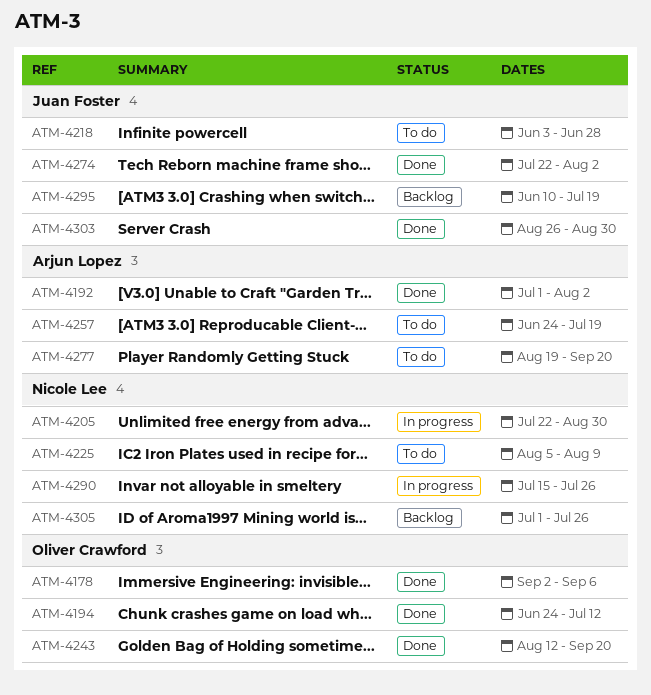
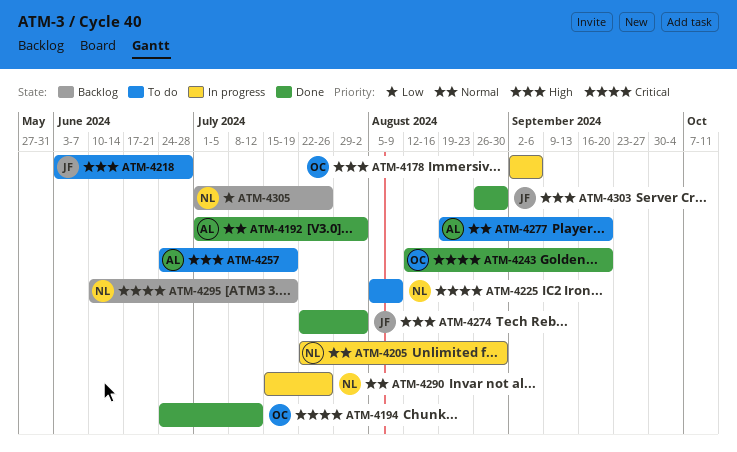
ATM-4178, status: Done -> In progress
ATM-4295, owner: Juan Foster -> Nicole Lee

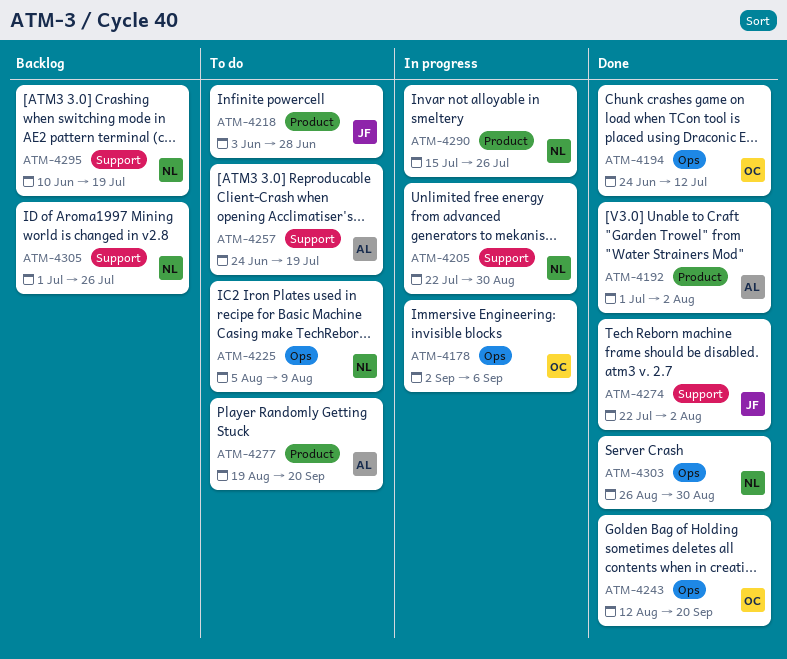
ATM-4303, owner: JF -> NL

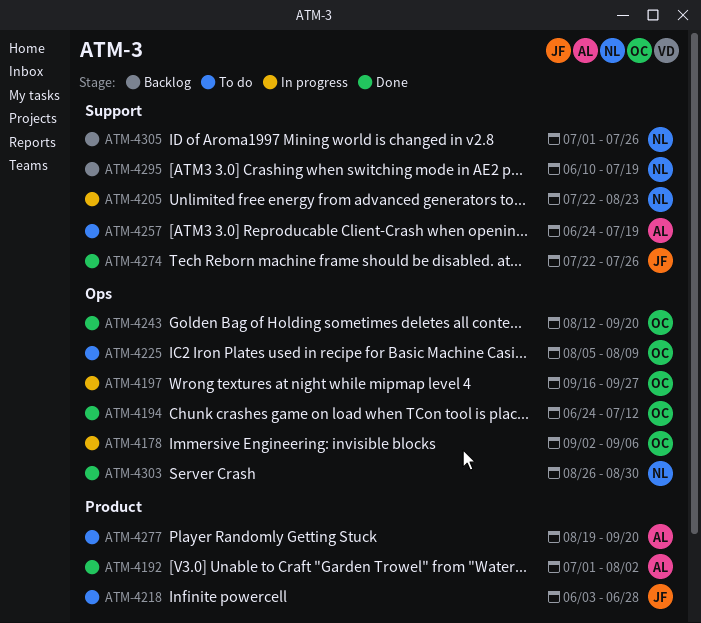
ATM-4197: none -> present
ATM-4205, due: Aug 30 -> Aug 23
ATM-4225, owner: NL -> OC
ATM-4274, due: Aug 2 -> Jul 26
ATM-4290: present -> none

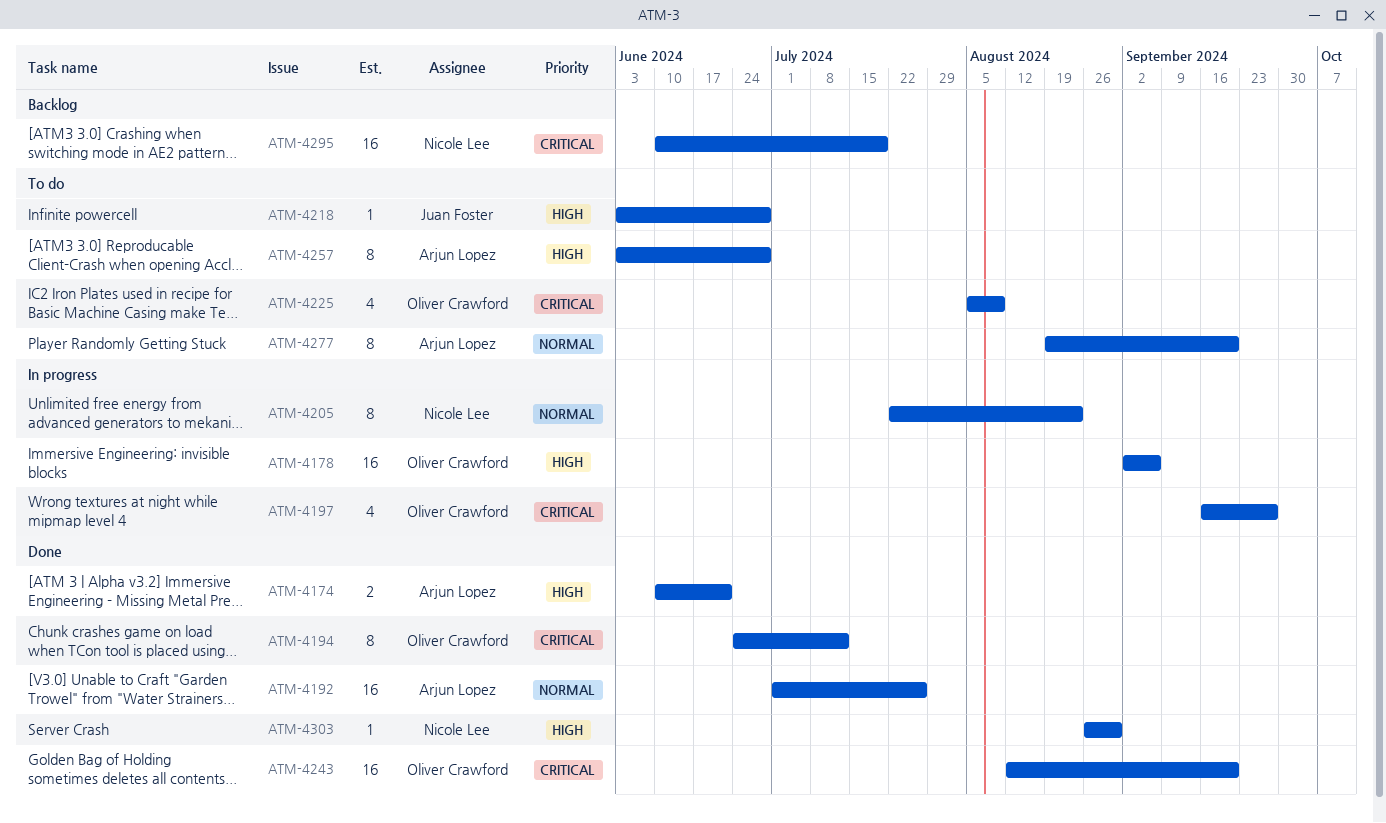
ATM-4174: none -> present
ATM-4192, due: Aug 2 -> Jul 26
ATM-4257, start: Jun 24 -> Jun 3
ATM-4257, due: Jul 19 -> Jun 28
ATM-4274: present -> none
ATM-4305: present -> none

